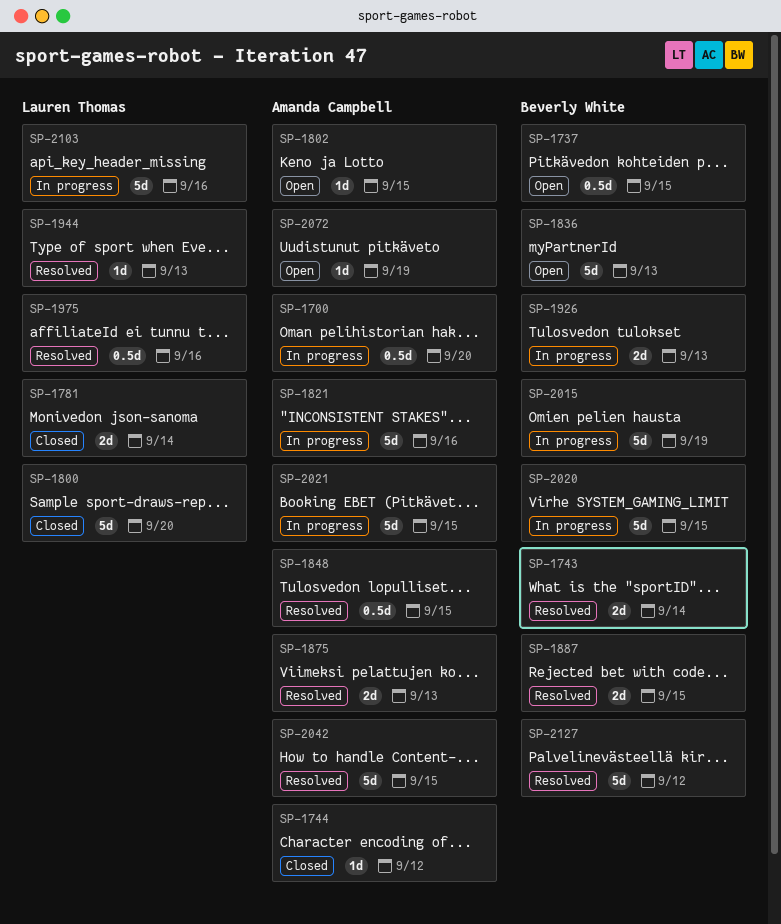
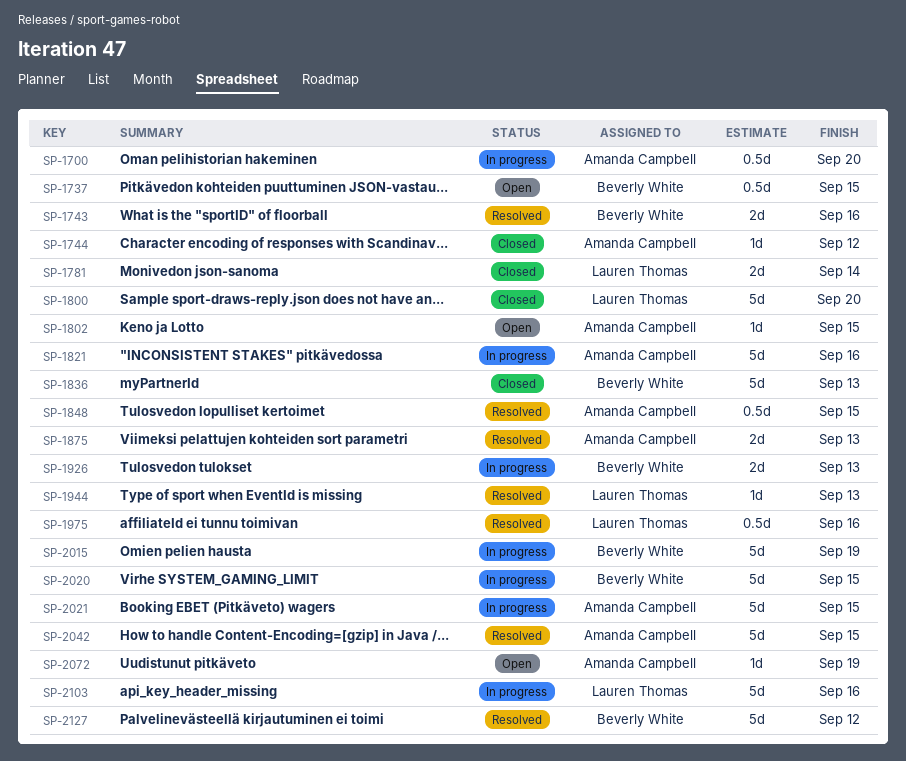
SP-1743, due: Sep 14 -> Sep 16
SP-1836, status: Open -> Closed
SP-1887: present -> none

